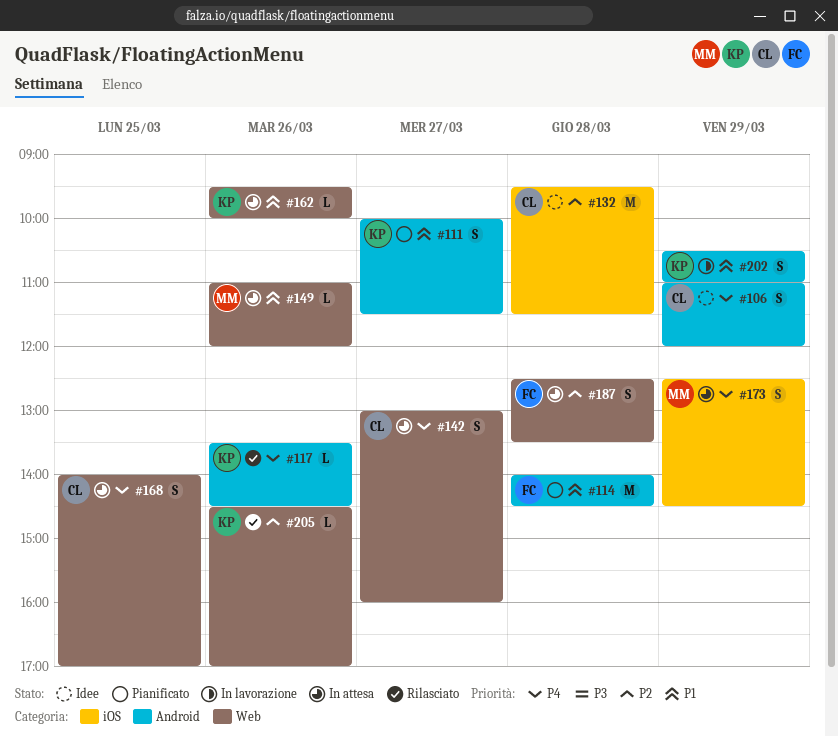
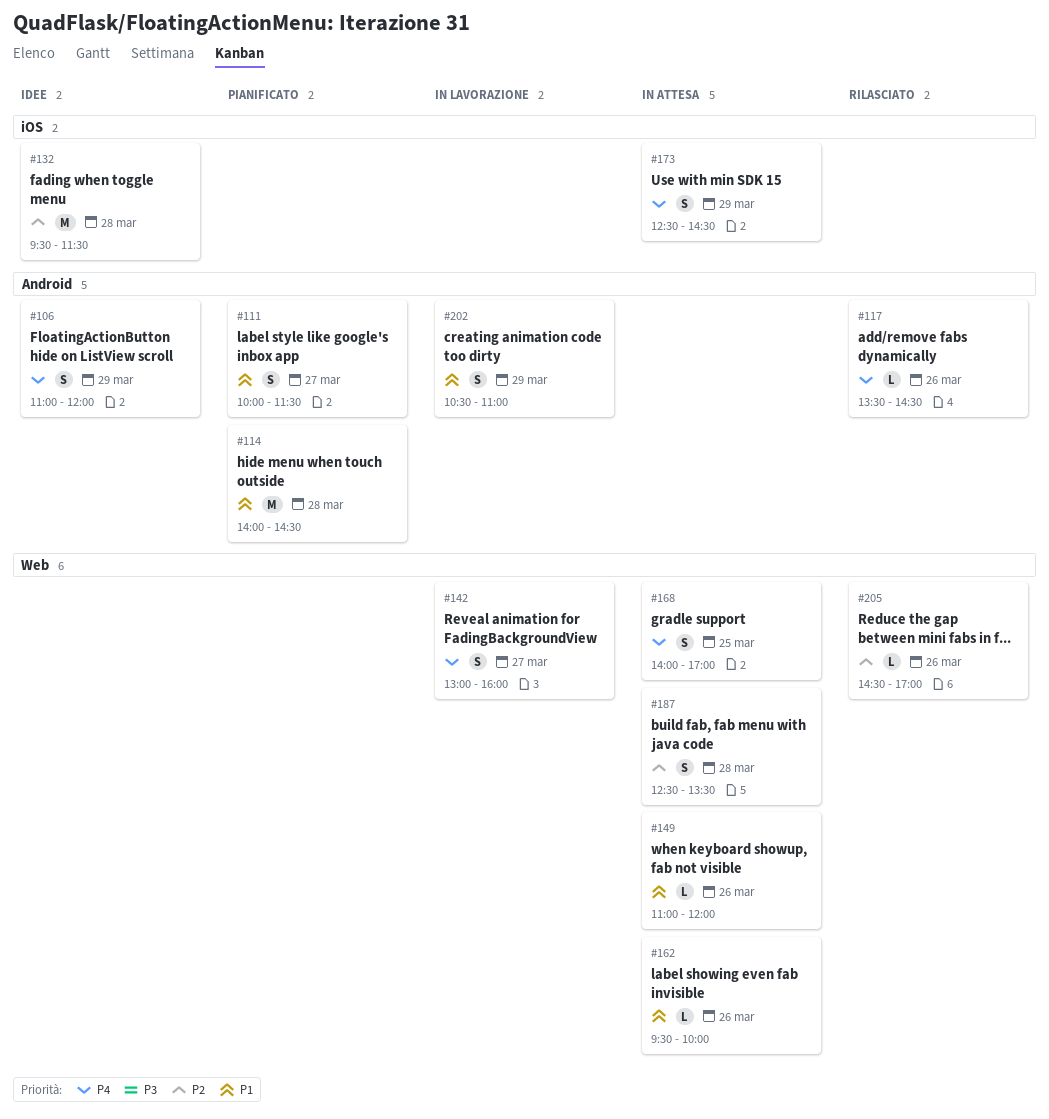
#142, status: In attesa -> In lavorazione

